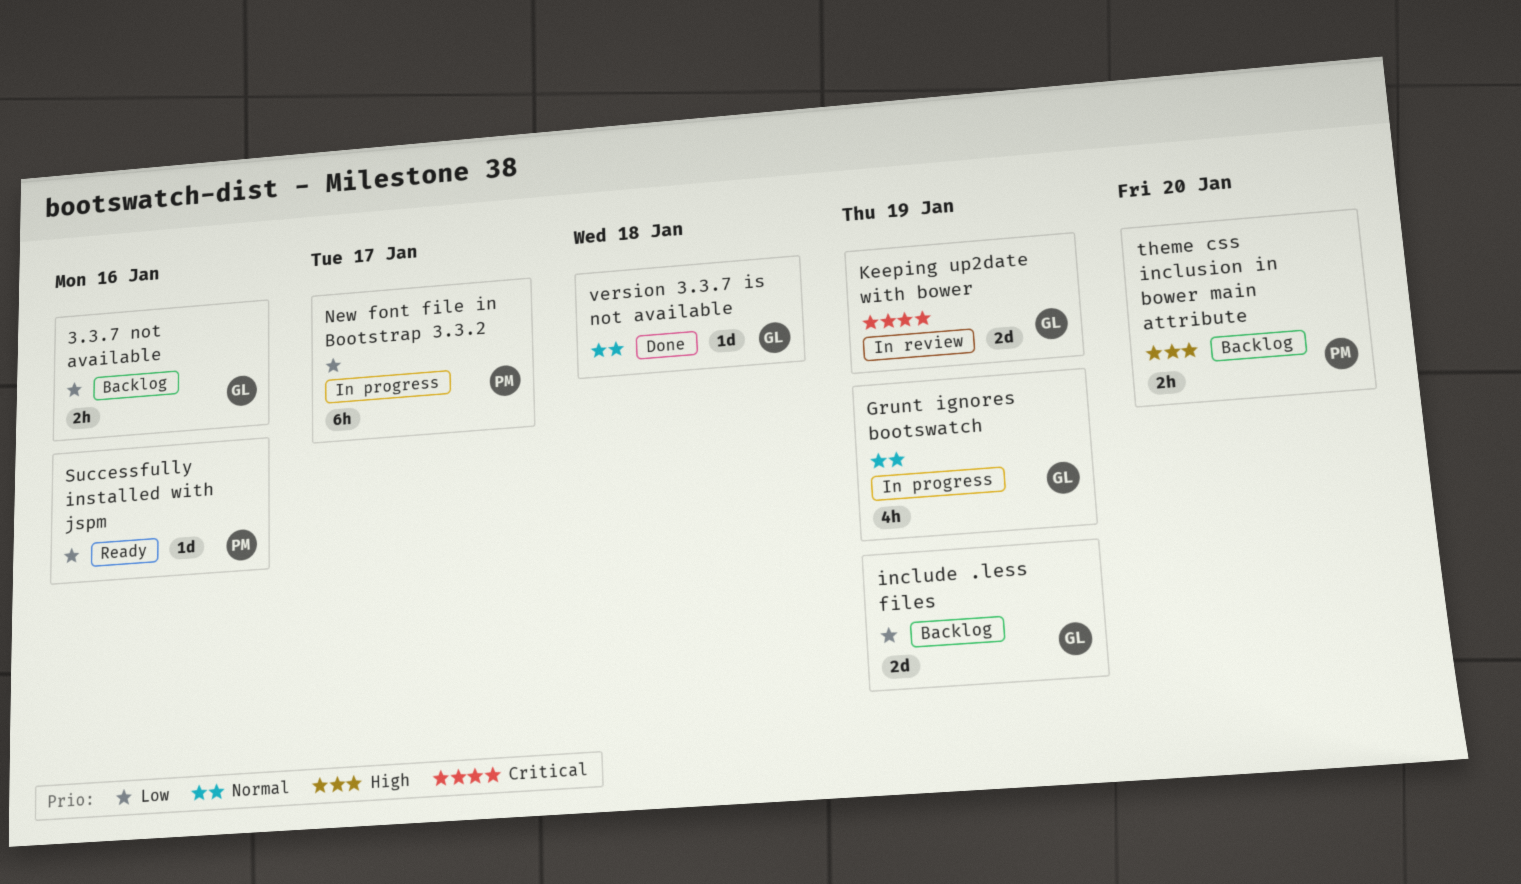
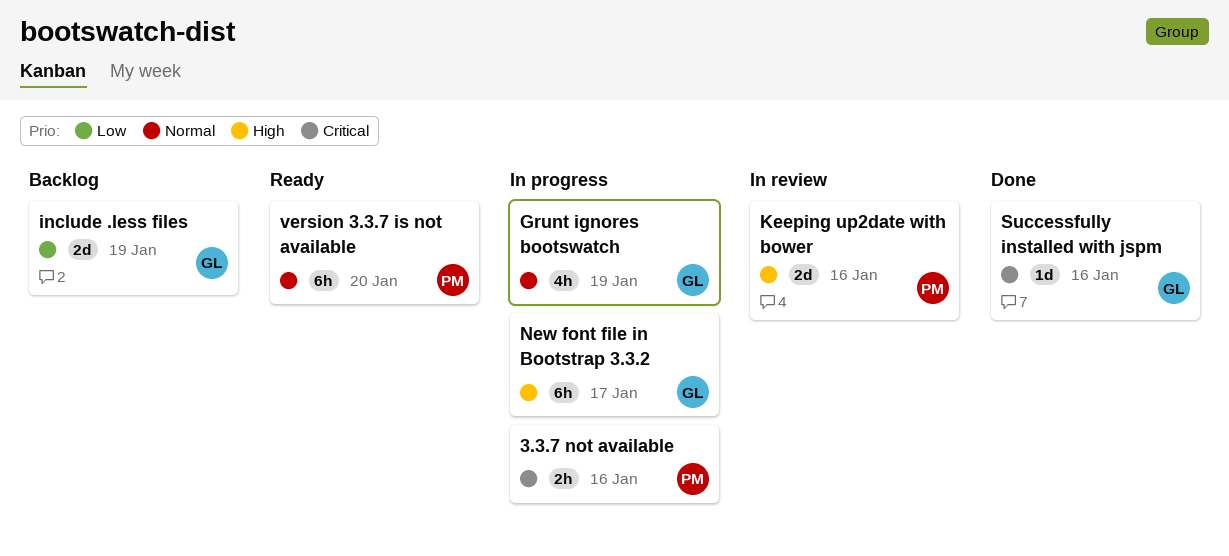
3.3.7 not available, status: Backlog -> In progress
3.3.7 not available, owner: GL -> PM
3.3.7 not available, priority: Low -> Critical
Keeping up2date with bower, owner: GL -> PM
Keeping up2date with bower, priority: Critical -> High
Keeping up2date with bower, due: Jan 19 -> Jan 16
New font file in Bootstrap 3.3.2, owner: PM -> GL
New font file in Bootstrap 3.3.2, priority: Low -> High
Successfully installed with jspm, status: Ready -> Done
Successfully installed with jspm, owner: PM -> GL
Successfully installed with jspm, priority: Low -> Critical
theme css inclusion in bower main attribute: present -> none
version 3.3.7 is not available, status: Done -> Ready
version 3.3.7 is not available, owner: GL -> PM
version 3.3.7 is not available, estimate: 1d -> 6h
version 3.3.7 is not available, due: Jan 18 -> Jan 20

